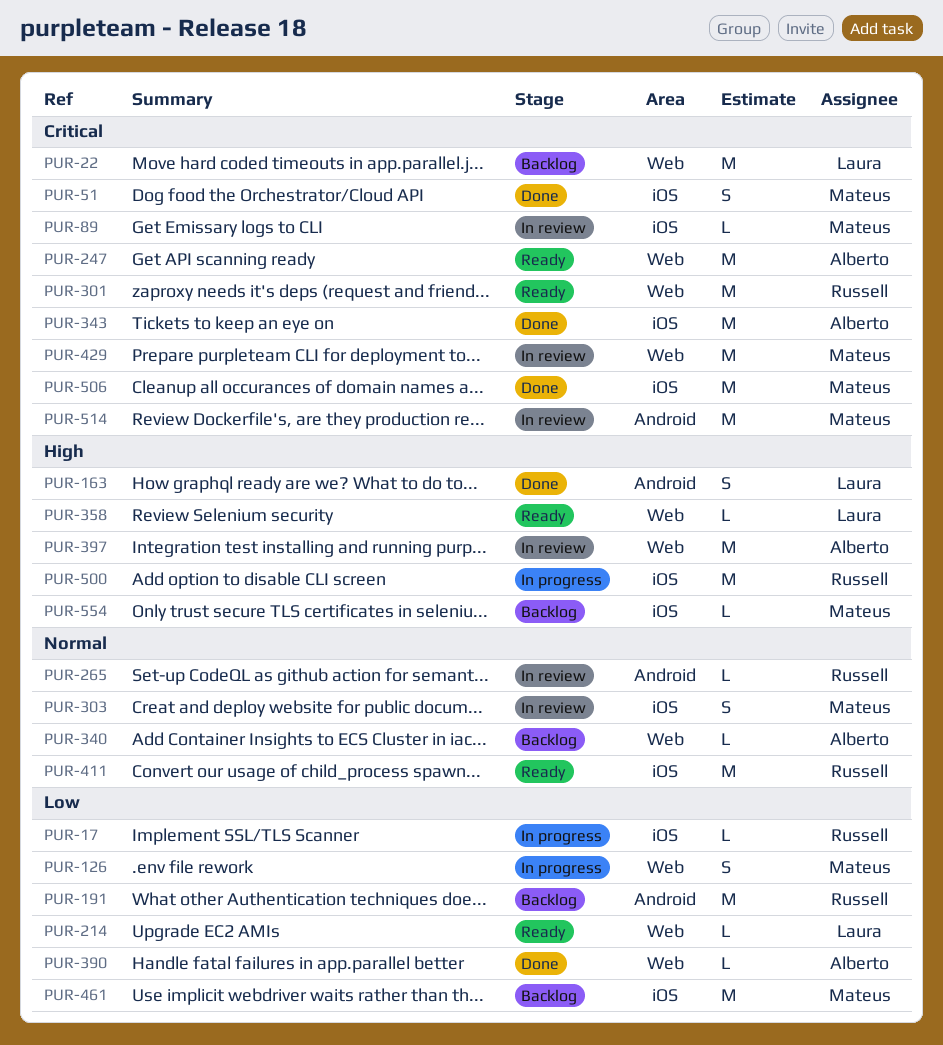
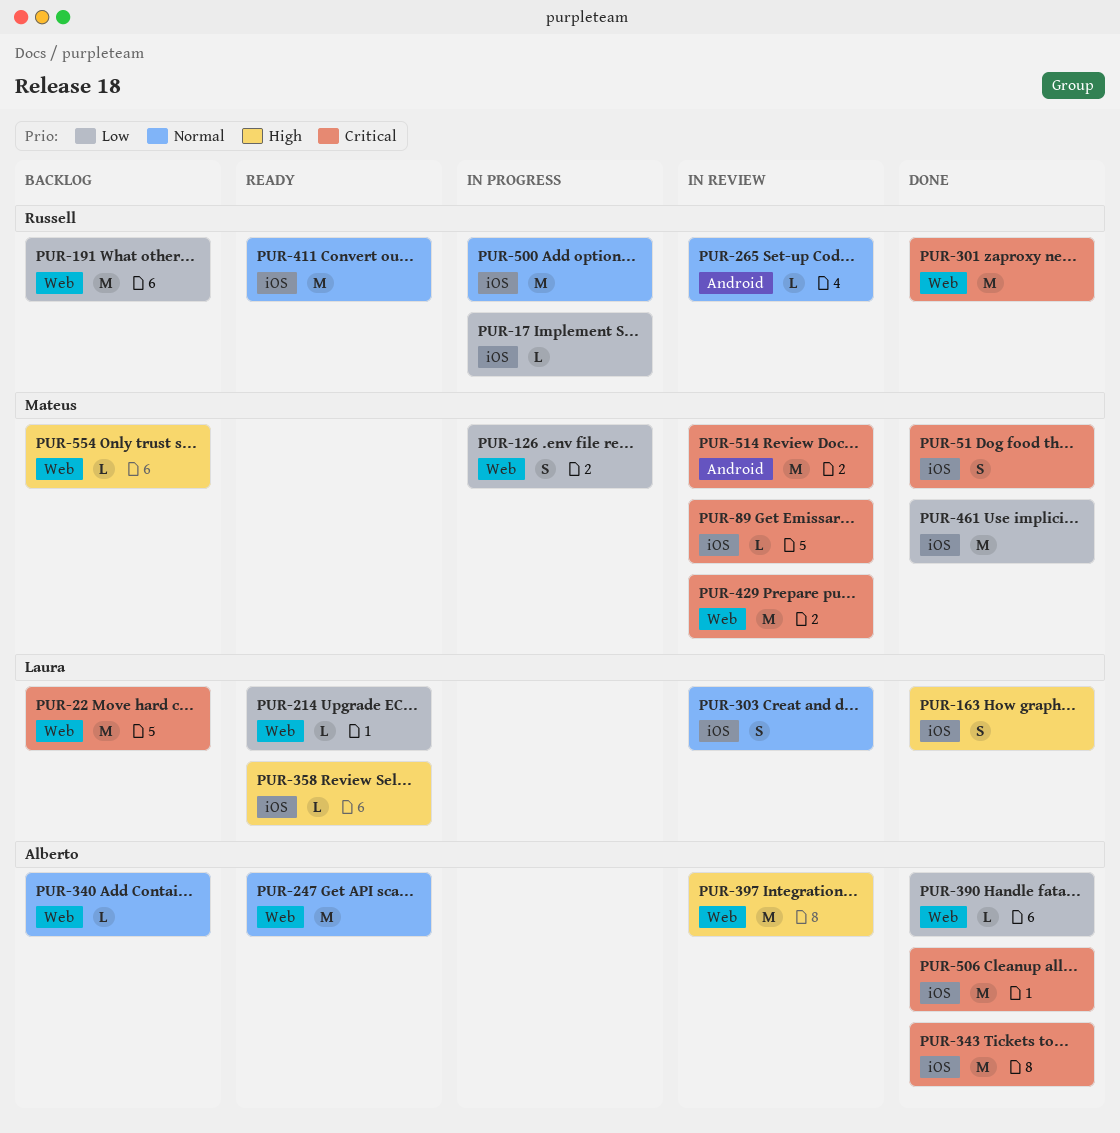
PUR-163, label: Android -> iOS
PUR-191, label: Android -> Web
PUR-247, priority: Critical -> Normal
PUR-301, status: Ready -> Done
PUR-303, owner: Mateus -> Laura
PUR-358, label: Web -> iOS
PUR-461, status: Backlog -> Done
PUR-500, priority: High -> Normal
PUR-506, owner: Mateus -> Alberto
PUR-554, label: iOS -> Web

